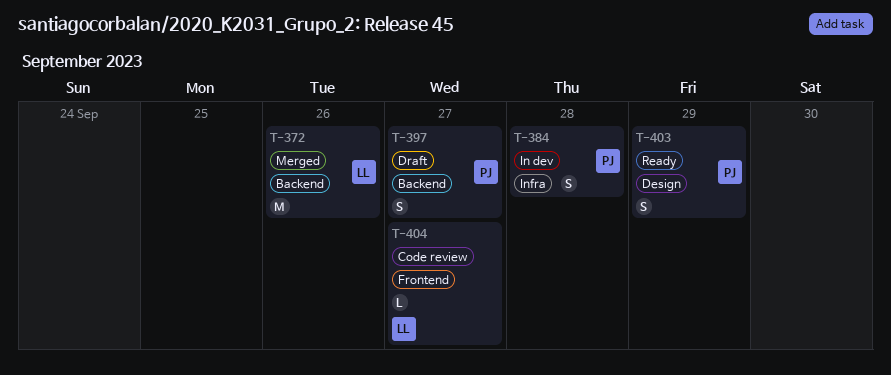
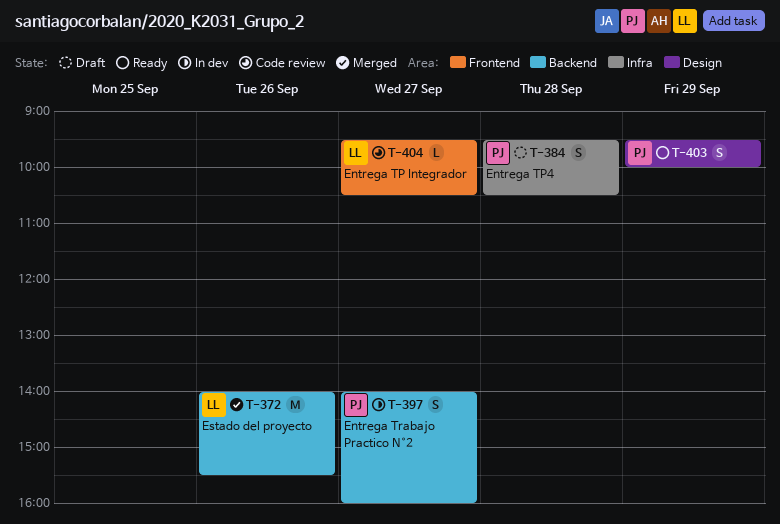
T-384, status: In dev -> Draft
T-397, status: Draft -> In dev

